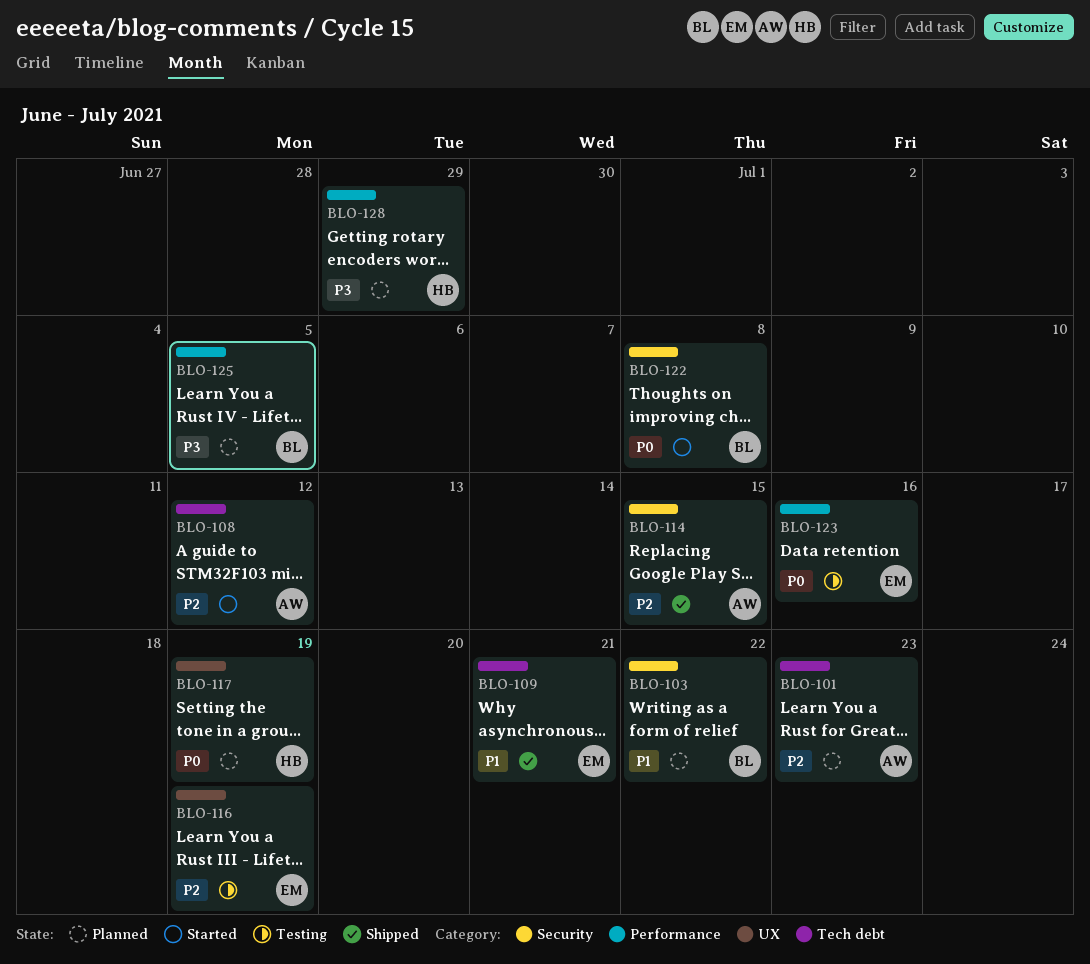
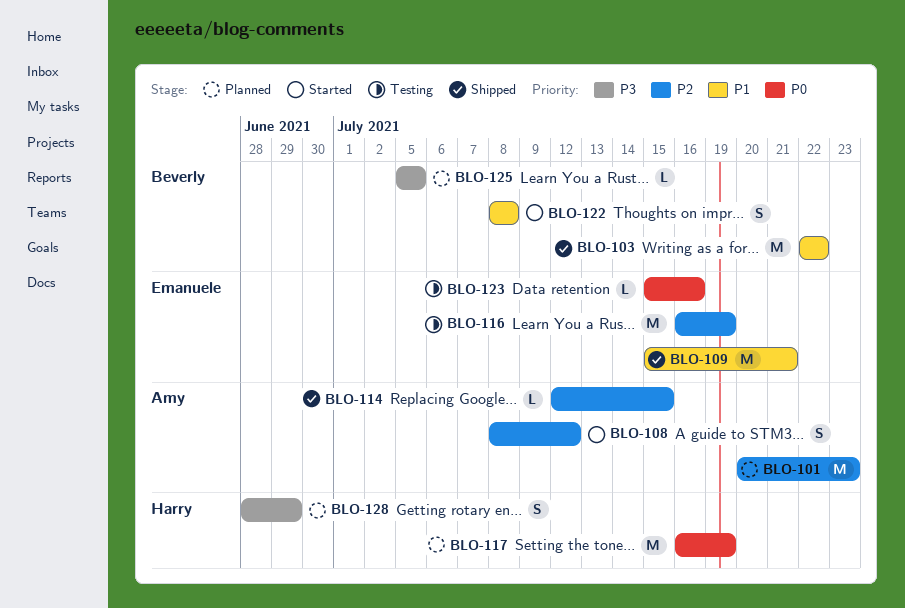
BLO-103, status: Planned -> Shipped
BLO-122, priority: P0 -> P1

